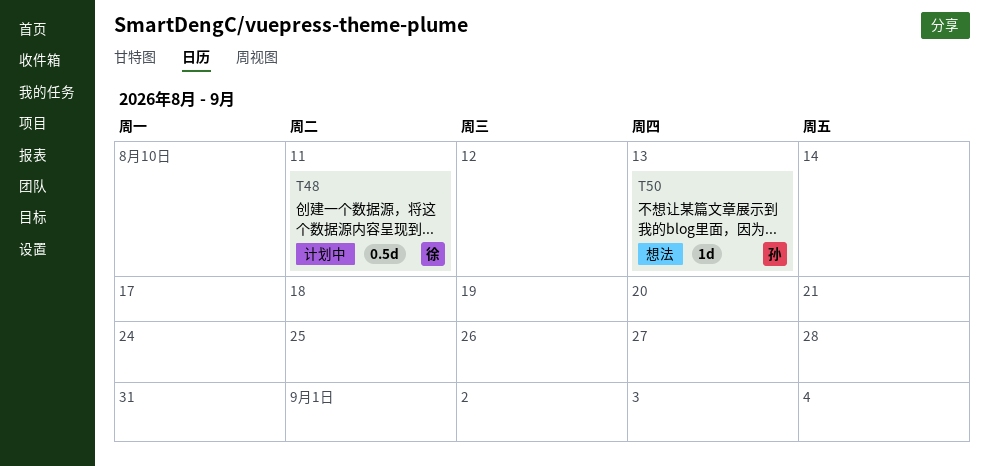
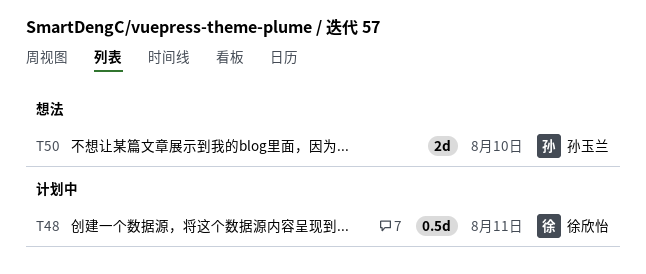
T50, estimate: 1d -> 2d
T50, due: Aug 13 -> Aug 10

